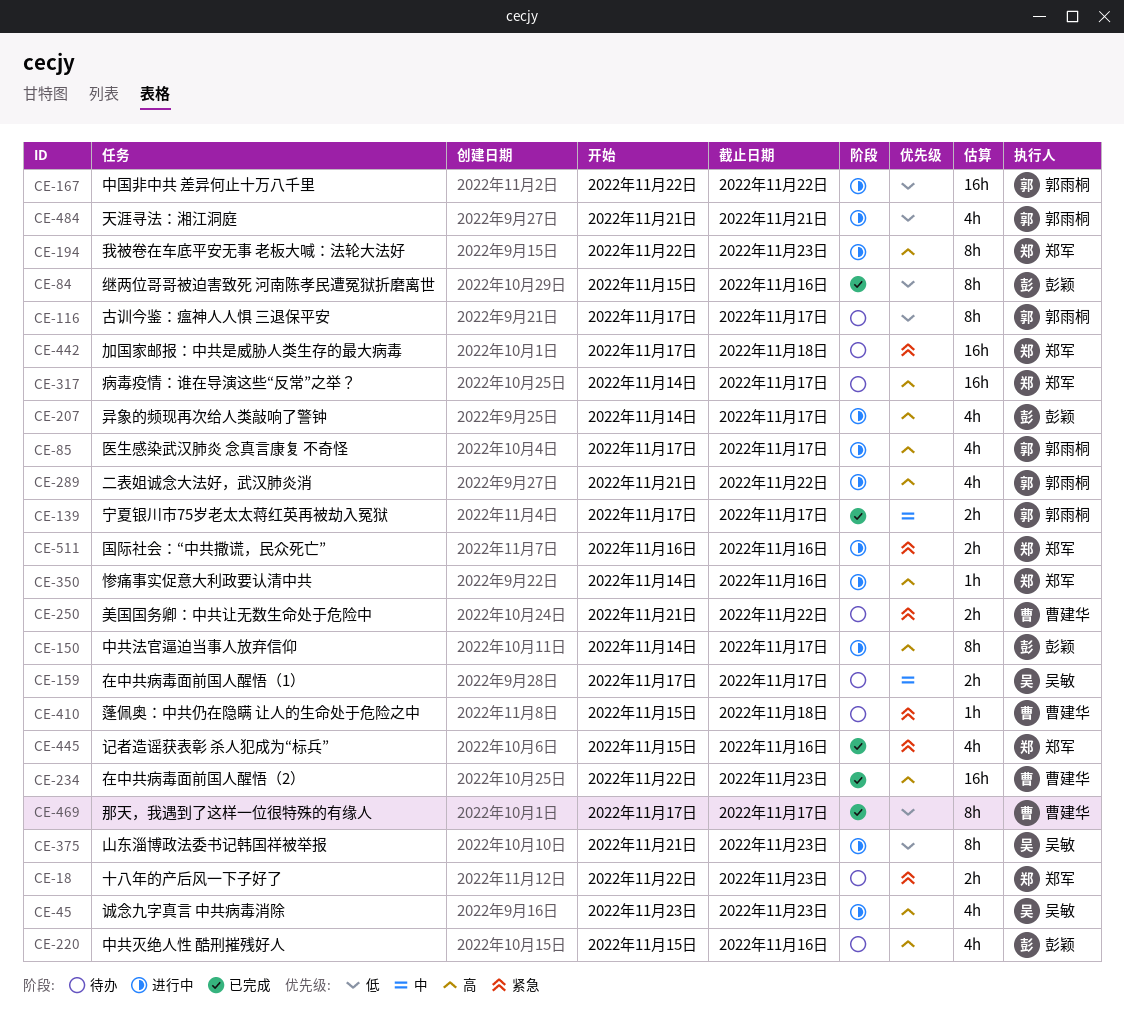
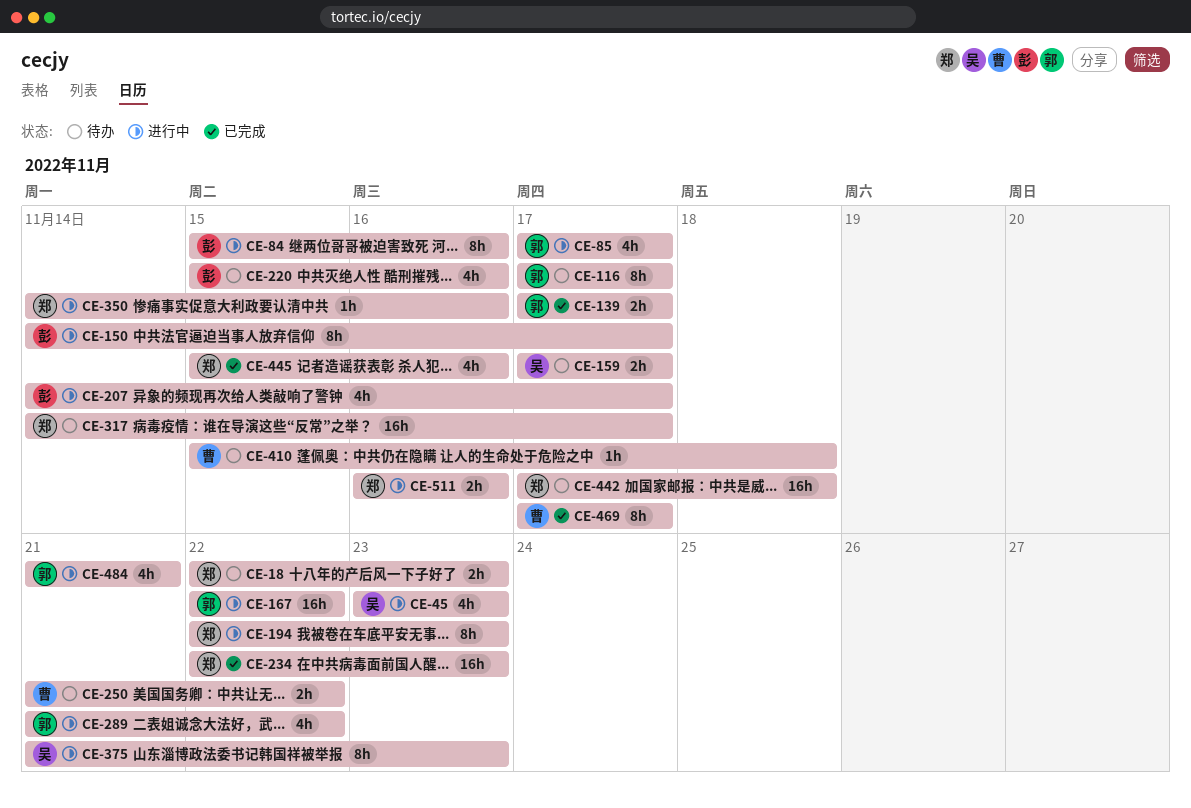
CE-84, status: 已完成 -> 进行中
CE-234, owner: 曹建华 -> 郑军

